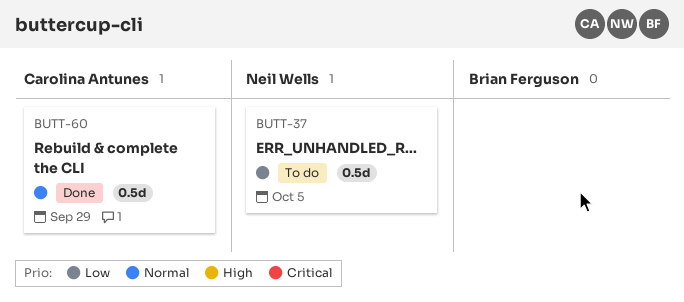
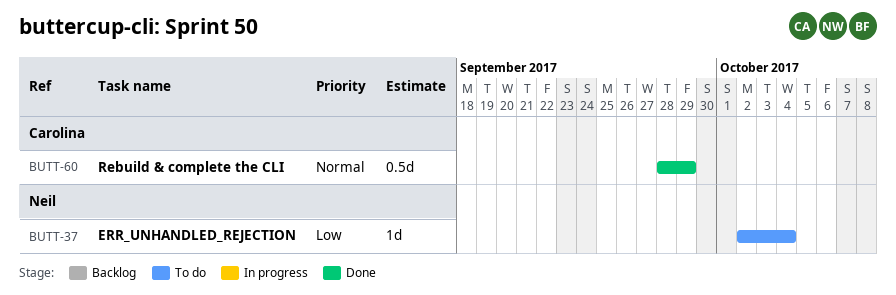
BUTT-37, estimate: 0.5d -> 1d
BUTT-37, due: Oct 5 -> Oct 4

